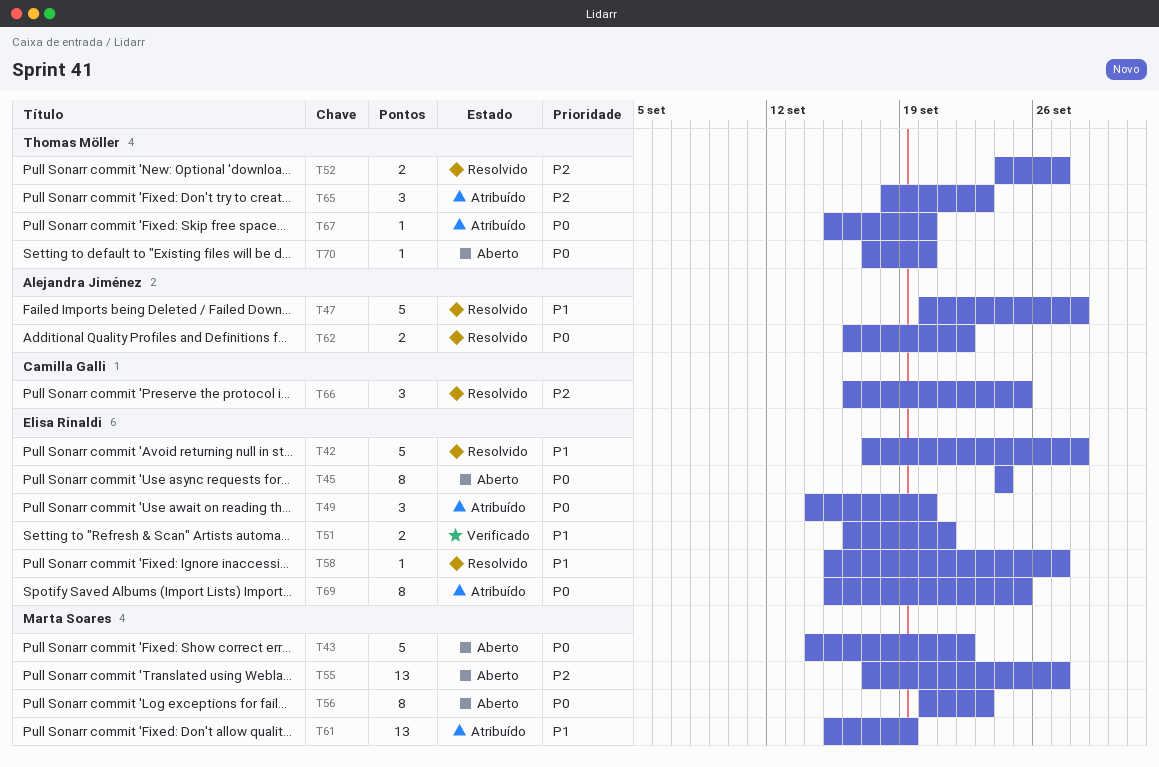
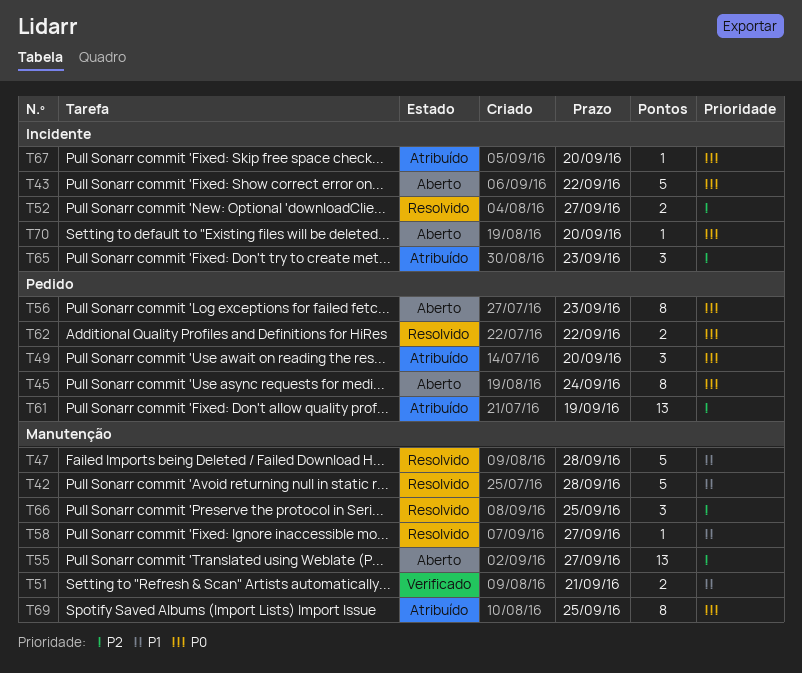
T61, priority: P1 -> P2

